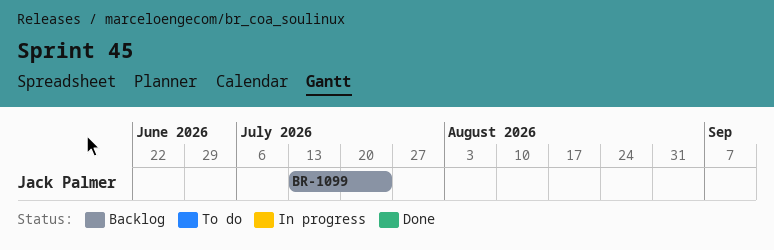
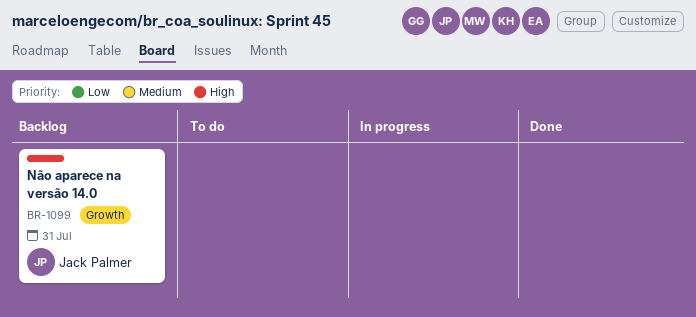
BR-1099, due: Jul 24 -> Jul 31

